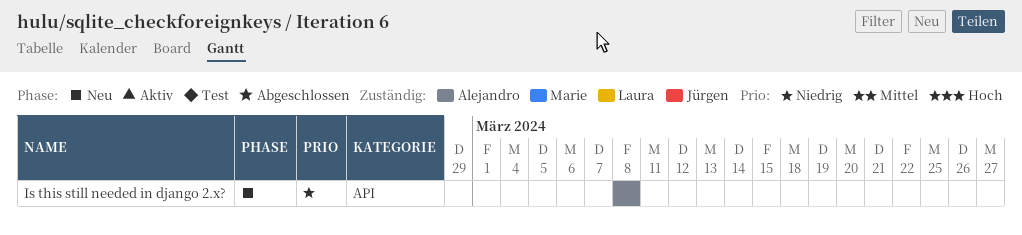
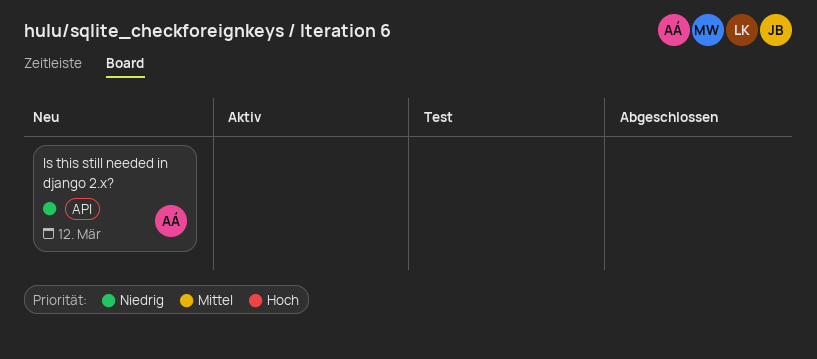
Is this still needed in django 2.x?, due: Mar 8 -> Mar 12

